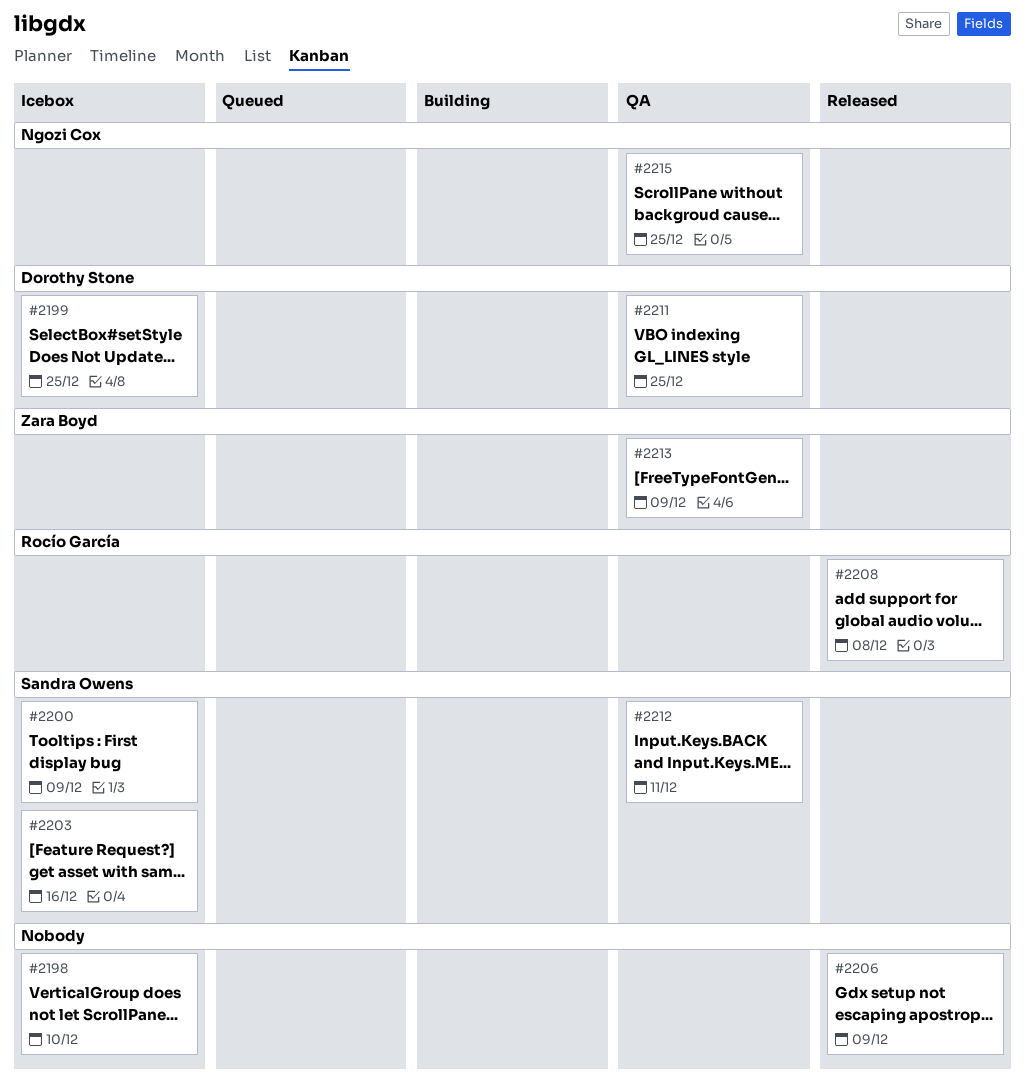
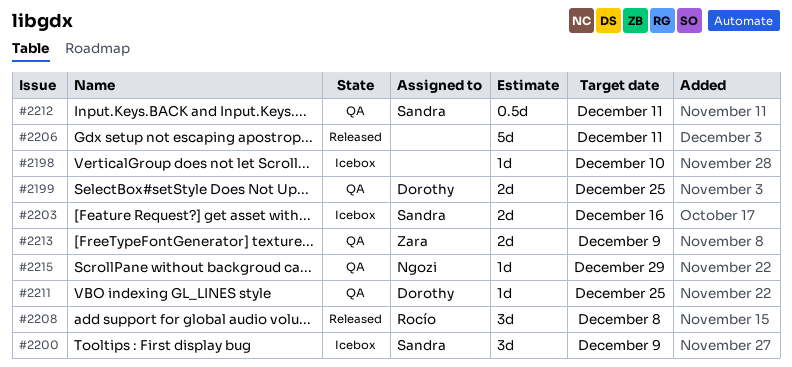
#2199, status: Icebox -> QA
#2206, due: Dec 9 -> Dec 11
#2215, due: Dec 25 -> Dec 29

